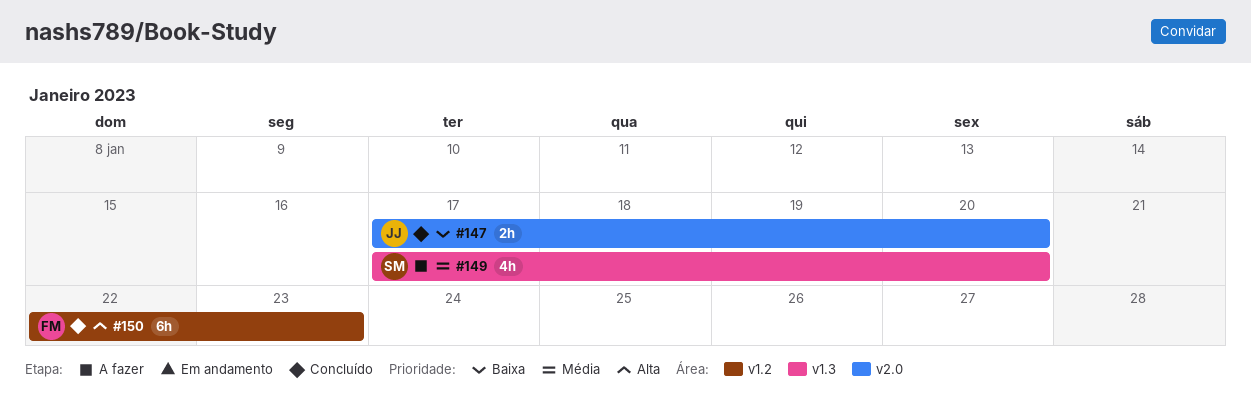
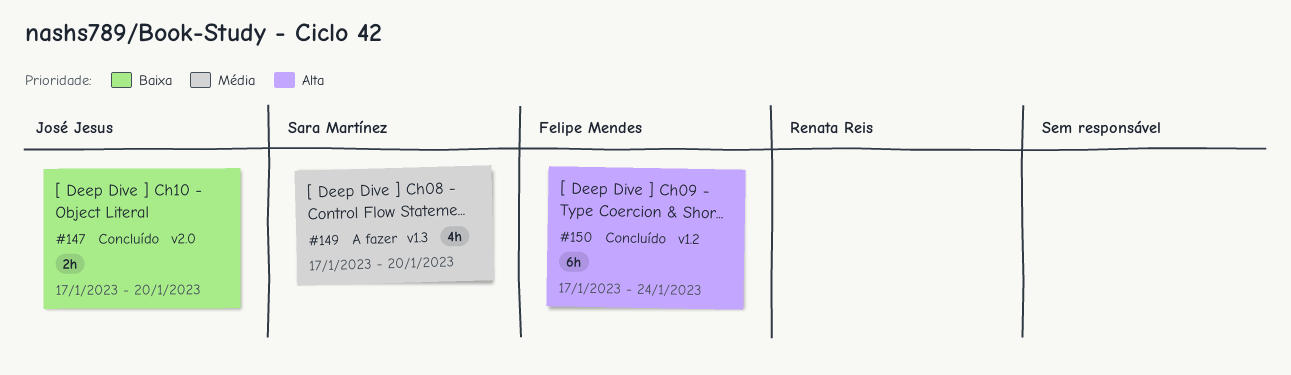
#150, start: Jan 22 -> Jan 17
#150, due: Jan 23 -> Jan 24

